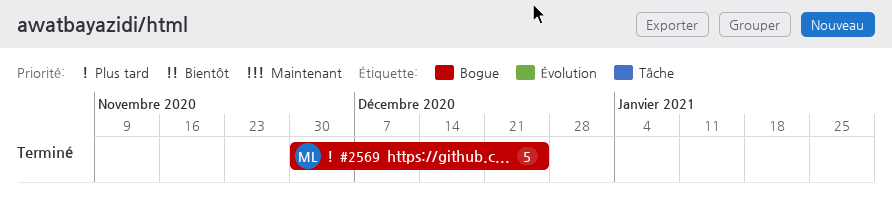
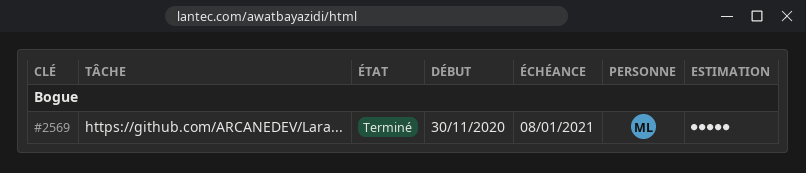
#2569, due: Dec 25 -> Jan 8

